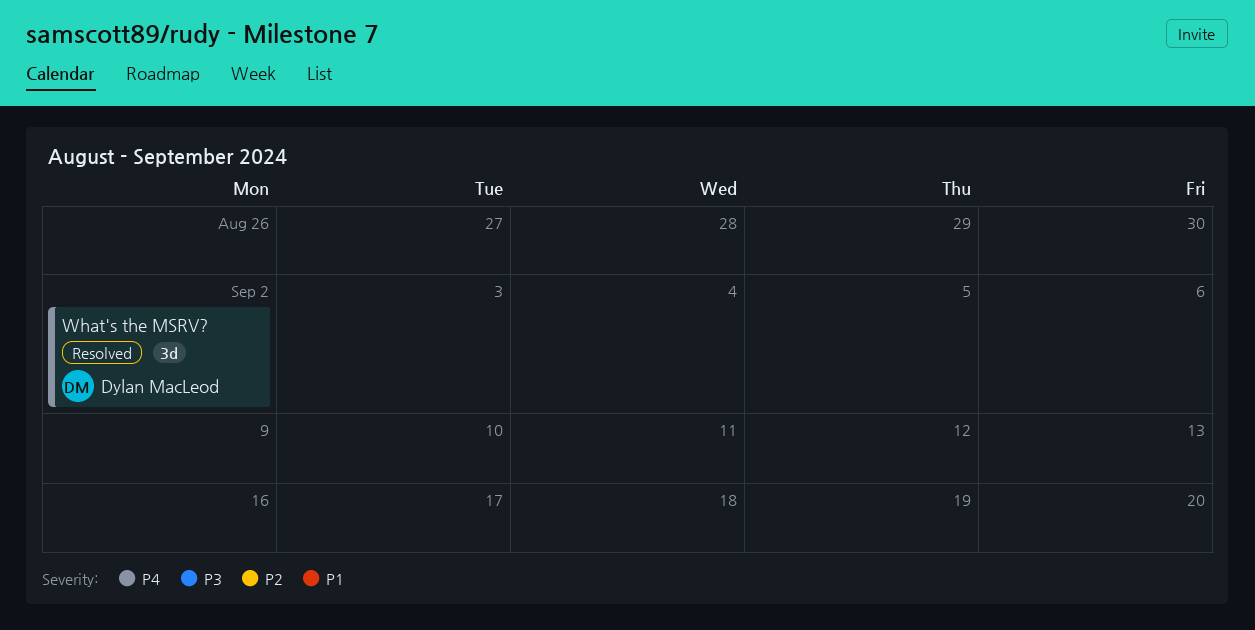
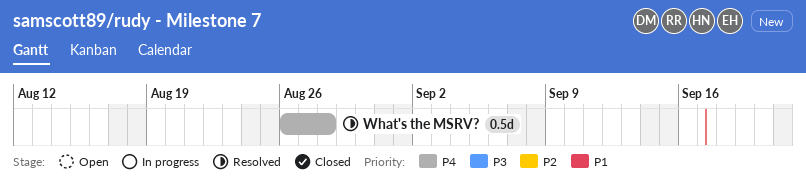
What's the MSRV?, estimate: 3d -> 0.5d
What's the MSRV?, due: Sep 2 -> Aug 28

